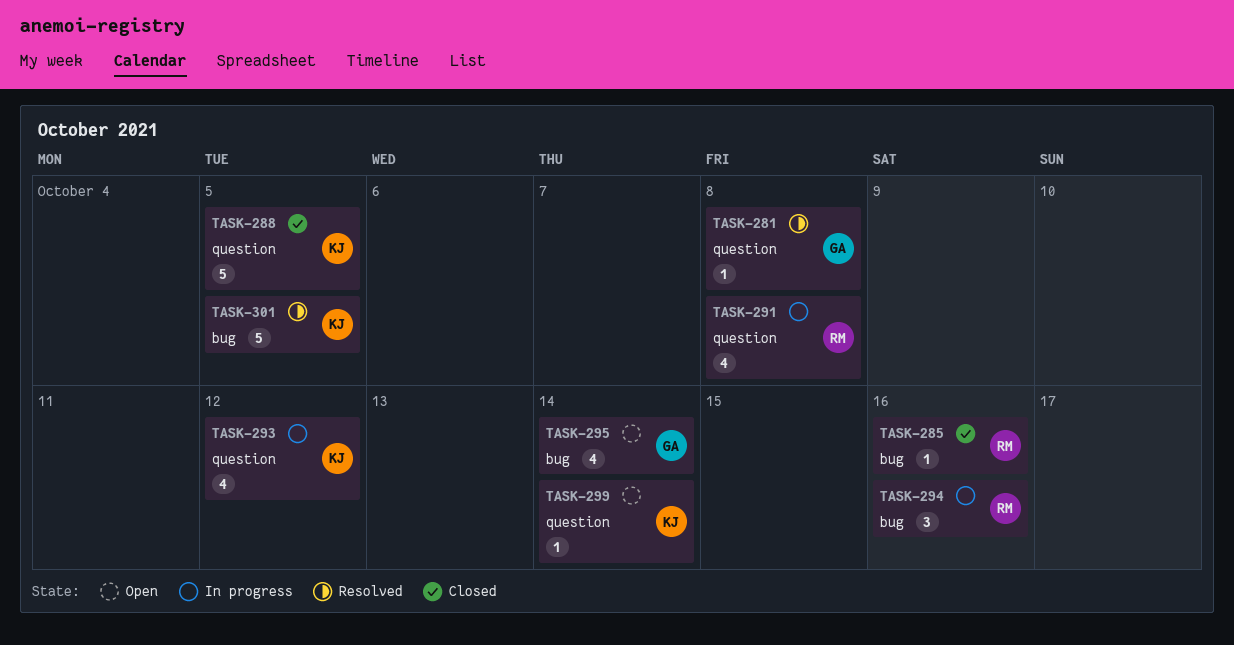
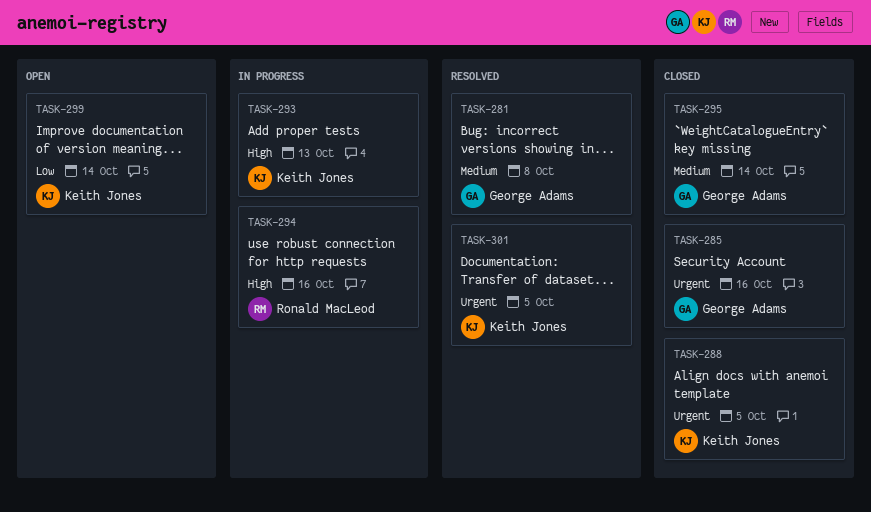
TASK-285, owner: Ronald MacLeod -> George Adams
TASK-291: present -> none
TASK-293, due: Oct 12 -> Oct 13
TASK-295, status: Open -> Closed

